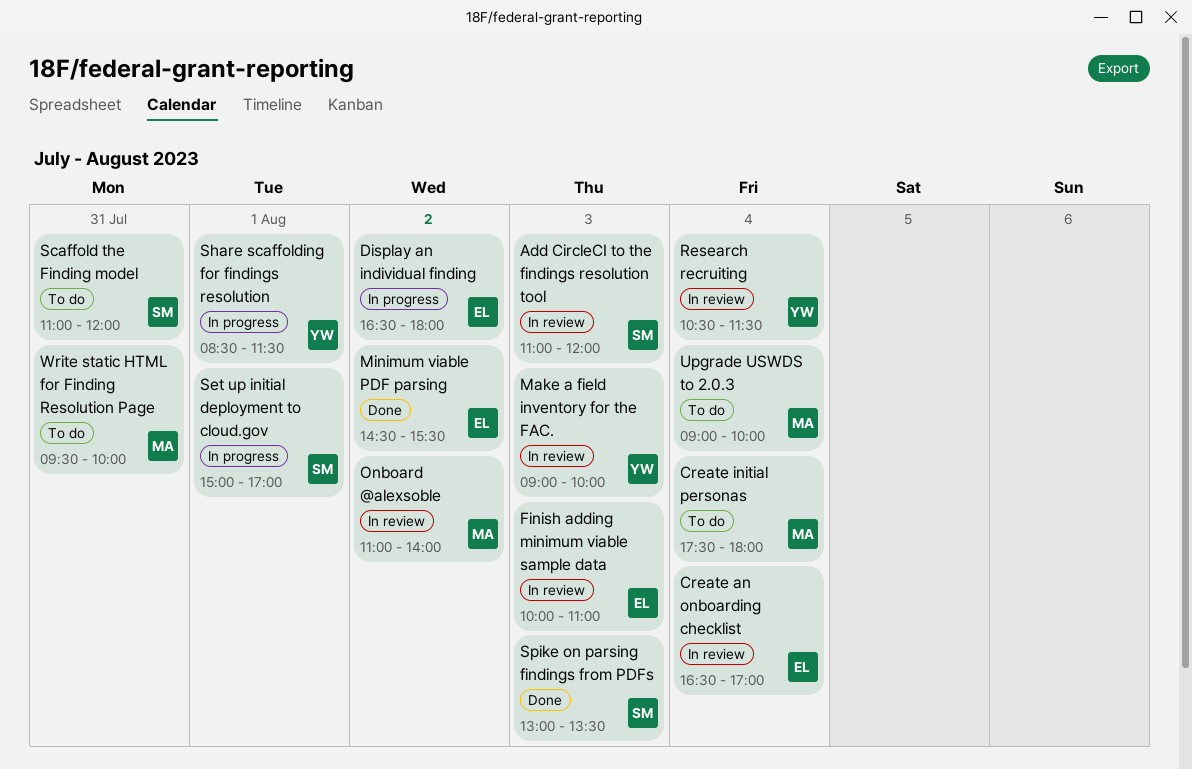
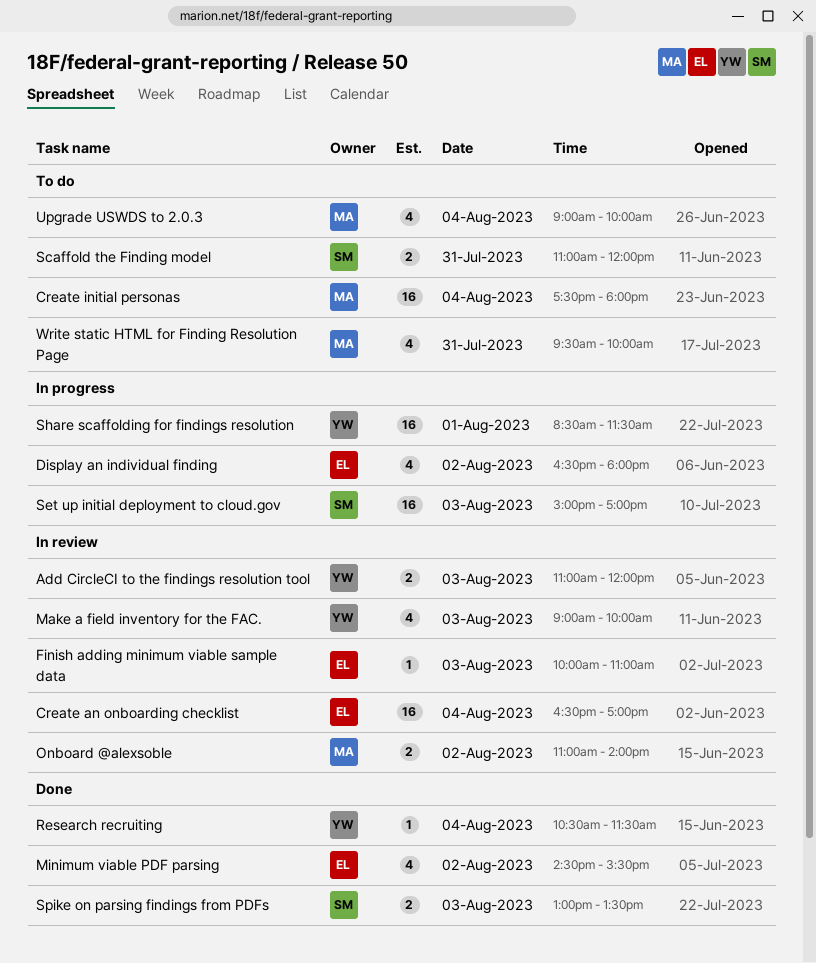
Add CircleCI to the findings resolution tool, owner: SM -> YW
Research recruiting, status: In review -> Done
Set up initial deployment to cloud.gov, day: Aug 1 -> Aug 3

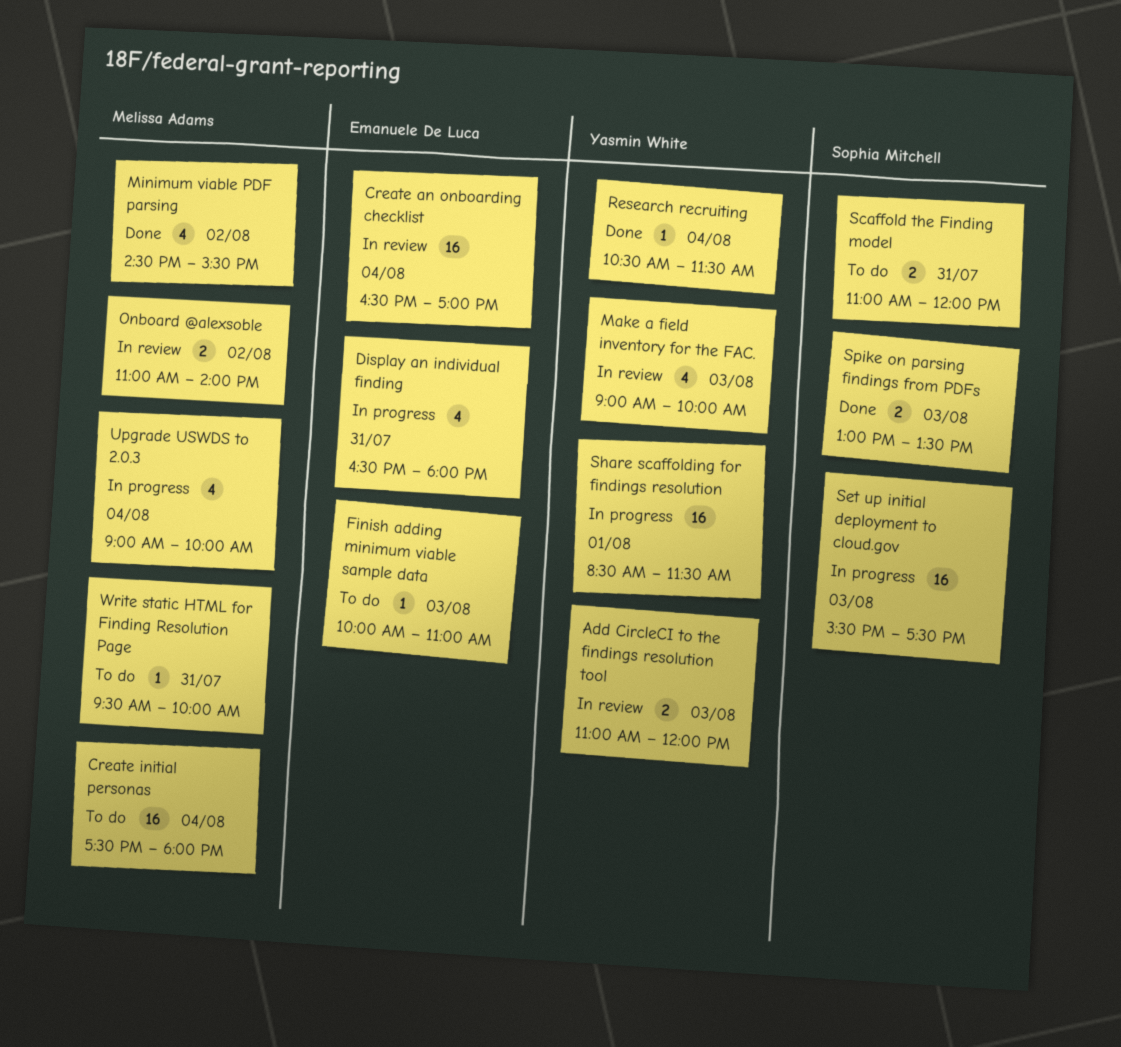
Display an individual finding, day: Aug 2 -> Jul 31
Finish adding minimum viable sample data, status: In review -> To do
Minimum viable PDF parsing, owner: Emanuele De Luca -> Melissa Adams
Set up initial deployment to cloud.gov, begins: 15:00 -> 15:30
Set up initial deployment to cloud.gov, ends: 17:00 -> 17:30
Upgrade USWDS to 2.0.3, status: To do -> In progress
Write static HTML for Finding Resolution Page, estimate: 4 -> 1

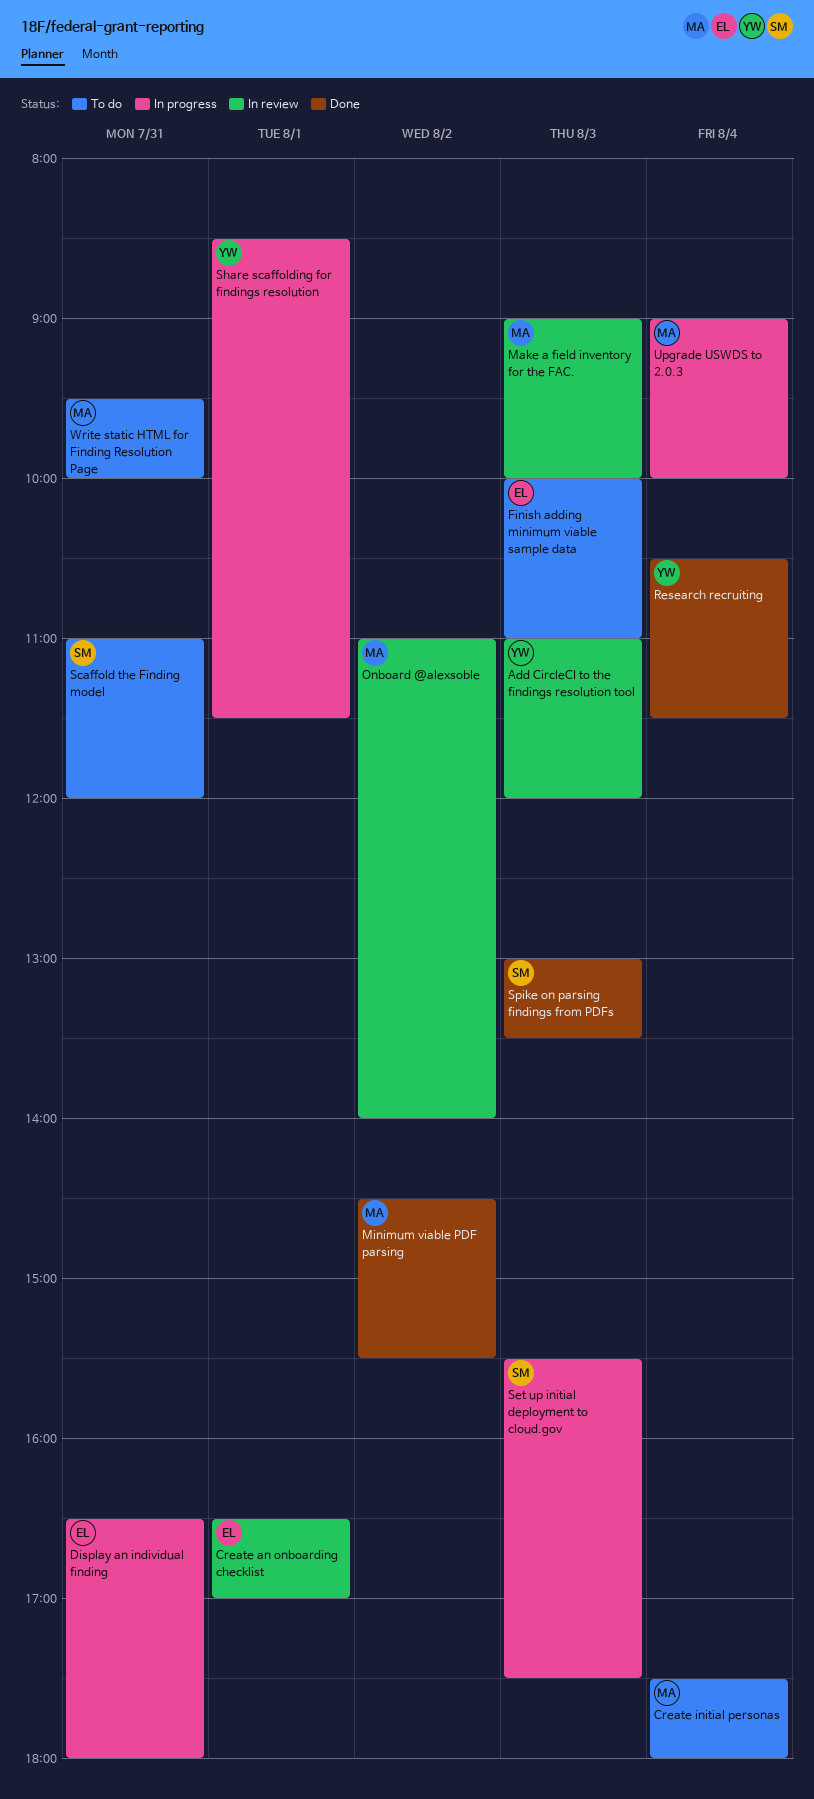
Create an onboarding checklist, day: Aug 4 -> Aug 1
Make a field inventory for the FAC., owner: Yasmin White -> Melissa Adams

